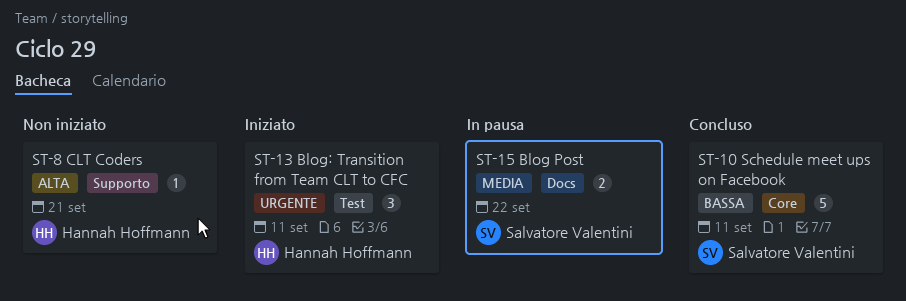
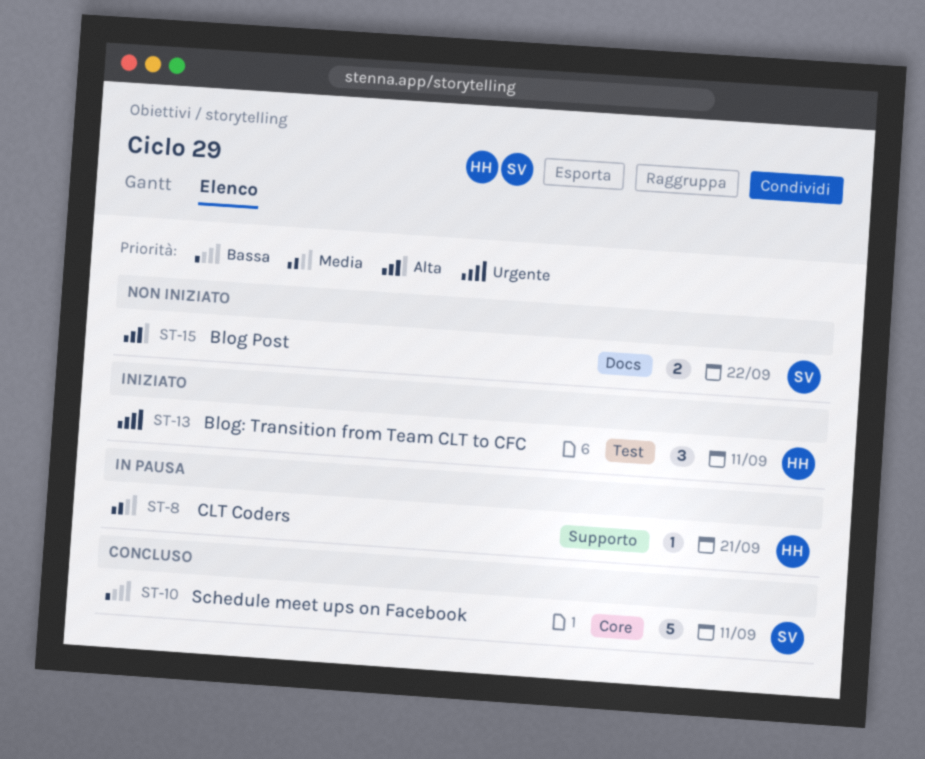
ST-8, status: Non iniziato -> In pausa
ST-8, priority: Alta -> Media
ST-15, status: In pausa -> Non iniziato
ST-15, priority: Media -> Alta

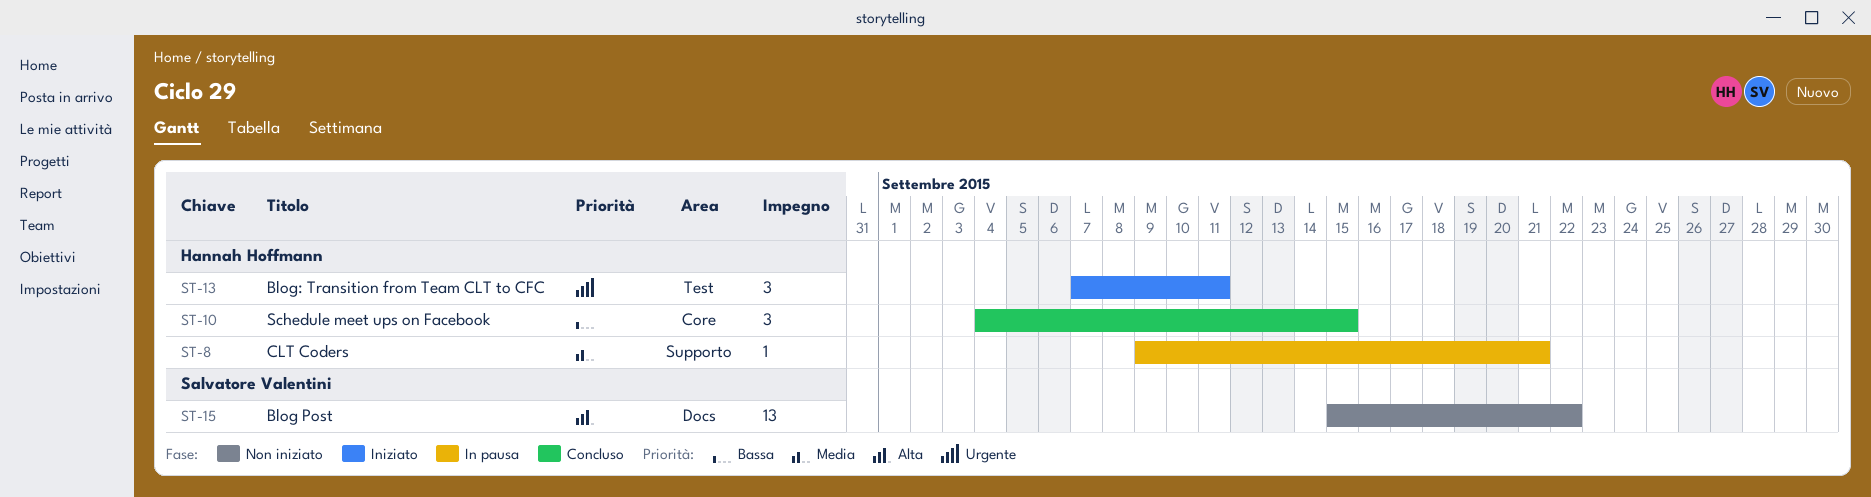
ST-10, owner: Salvatore Valentini -> Hannah Hoffmann
ST-10, estimate: 5 -> 3
ST-10, due: Sep 11 -> Sep 15
ST-15, estimate: 2 -> 13

